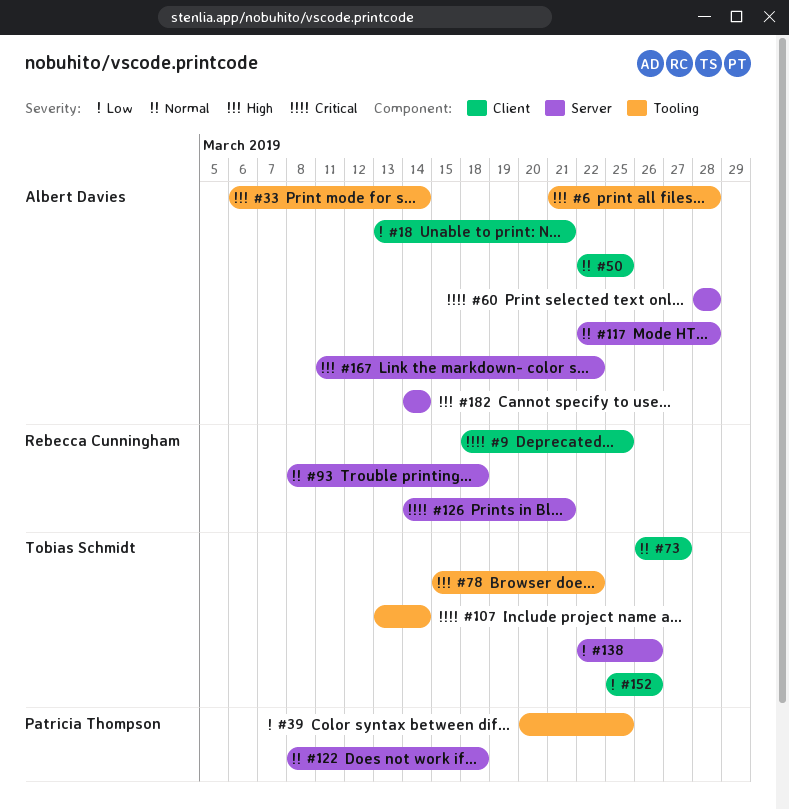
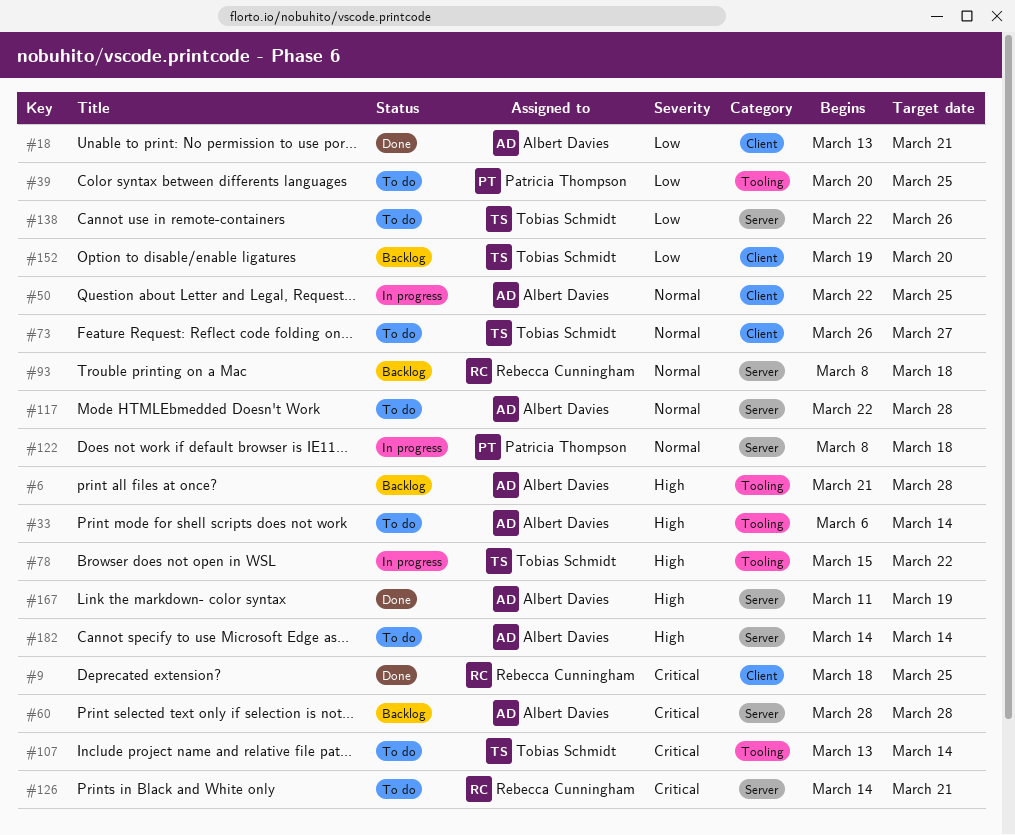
#152, start: Mar 25 -> Mar 19
#152, due: Mar 26 -> Mar 20
#167, due: Mar 22 -> Mar 19

